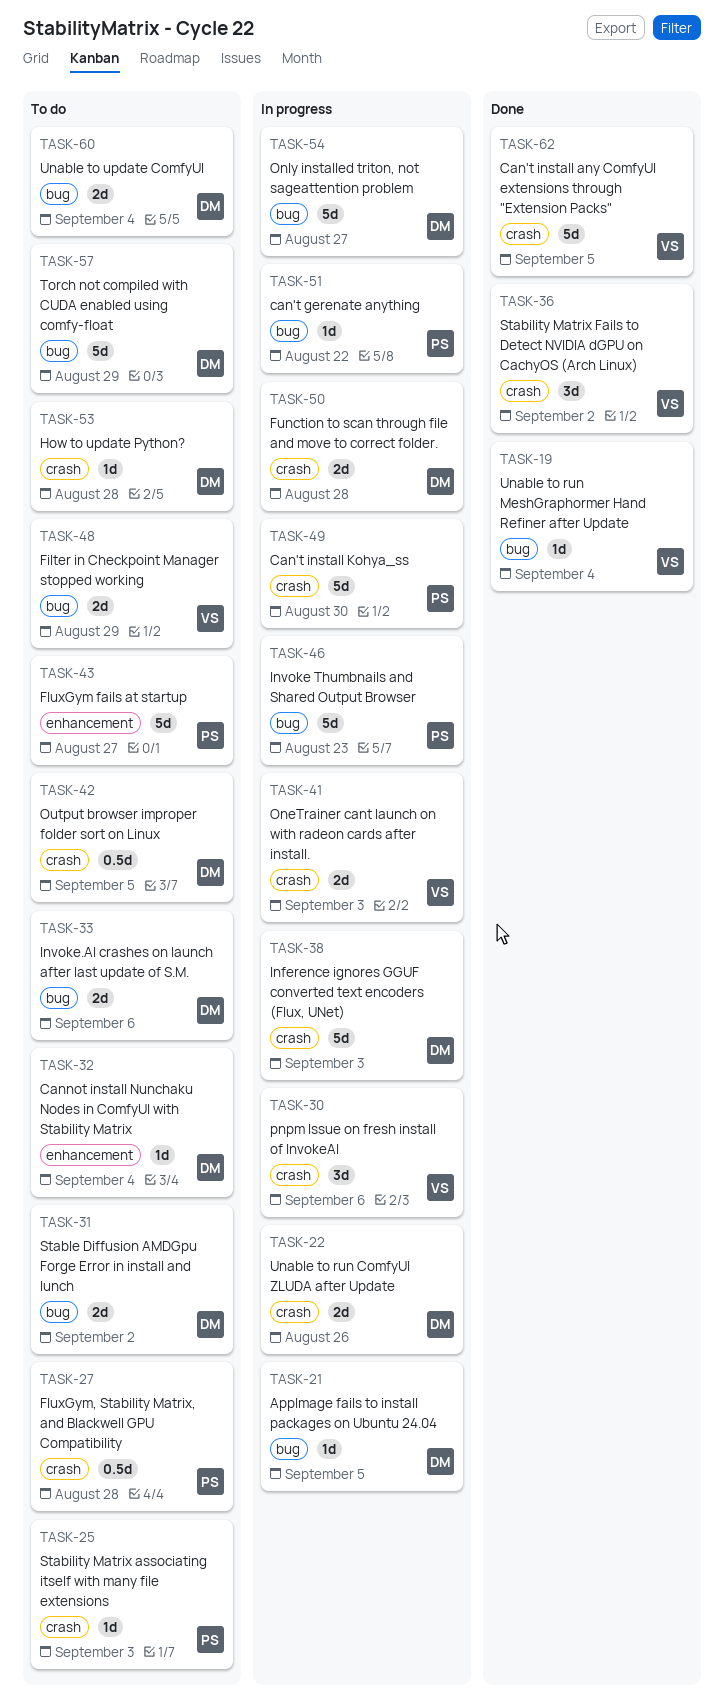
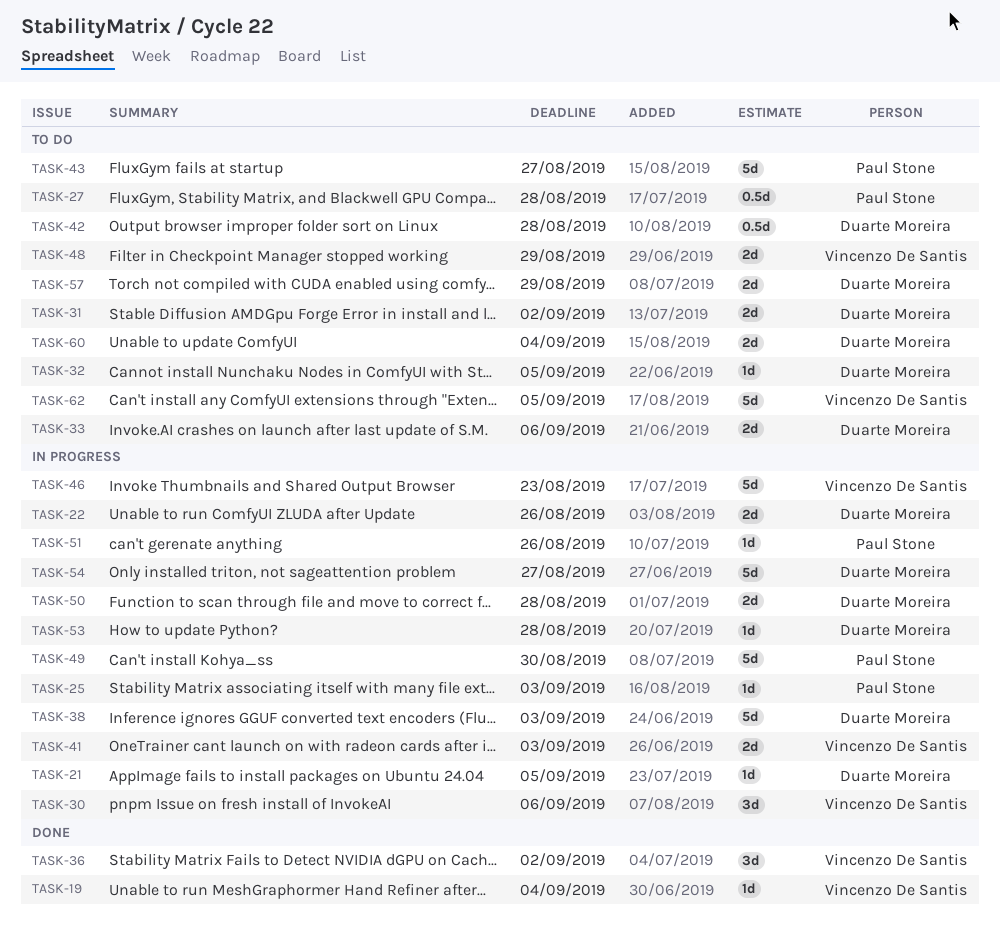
TASK-25, status: To do -> In progress
TASK-32, due: Sep 4 -> Sep 5
TASK-42, due: Sep 5 -> Aug 28
TASK-46, owner: Paul Stone -> Vincenzo De Santis
TASK-51, due: Aug 22 -> Aug 26
TASK-53, status: To do -> In progress
TASK-57, estimate: 5d -> 2d
TASK-62, status: Done -> To do

